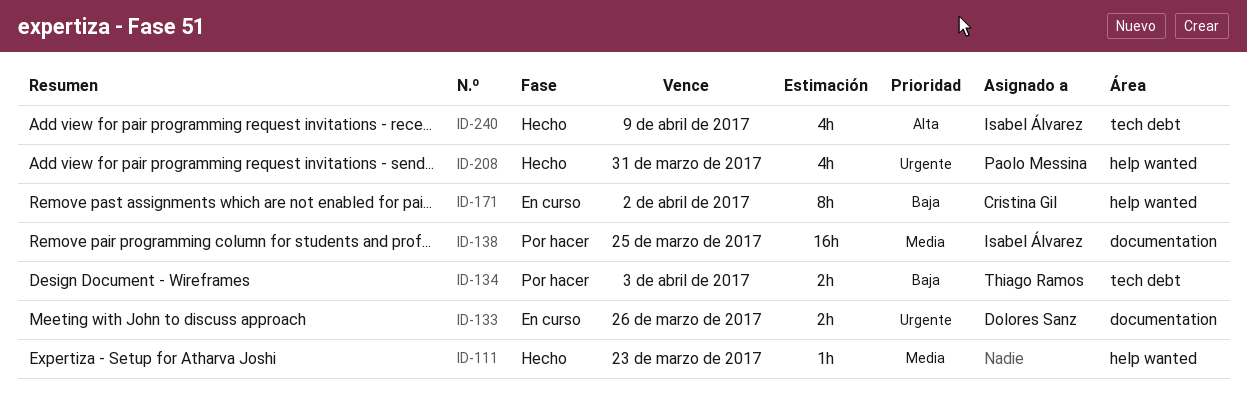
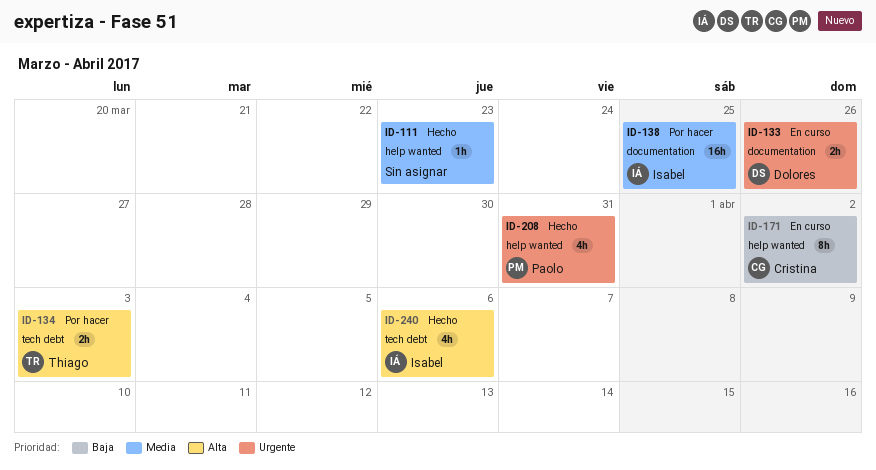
ID-134, priority: Baja -> Alta
ID-240, due: Apr 9 -> Apr 6

